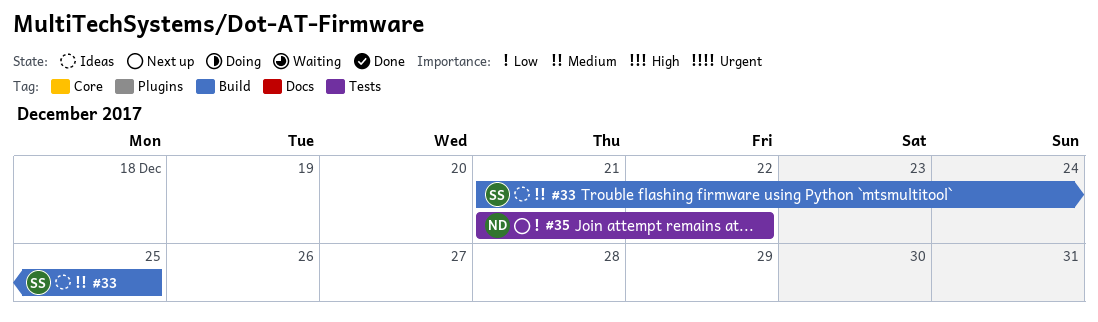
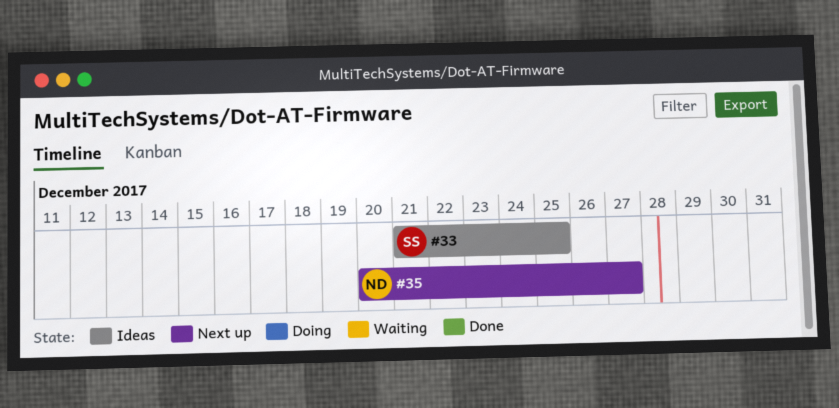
#35, start: Dec 21 -> Dec 20
#35, due: Dec 22 -> Dec 27

